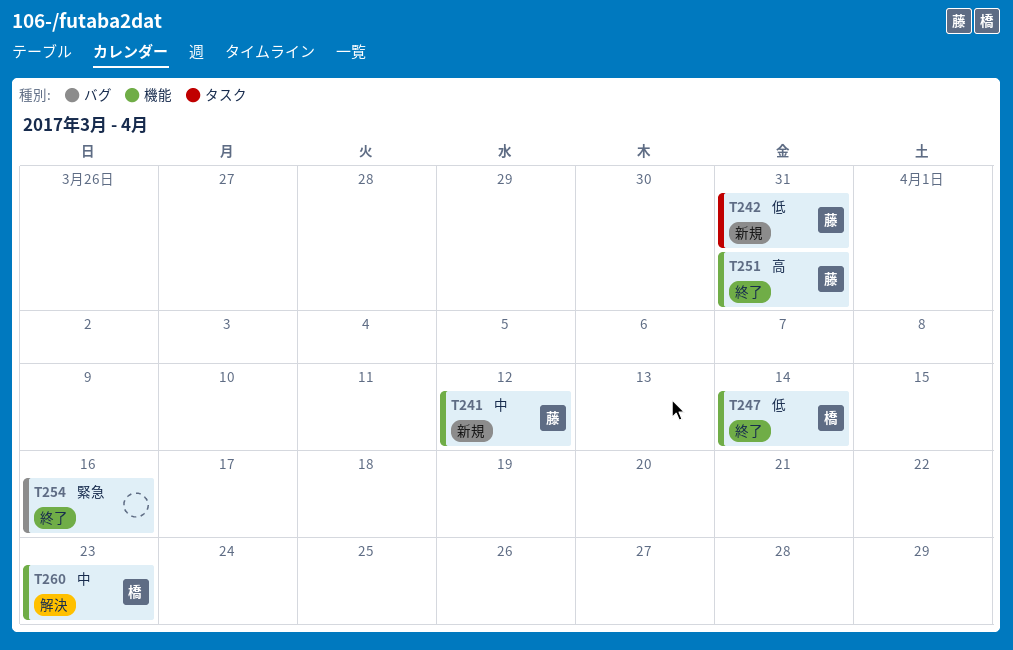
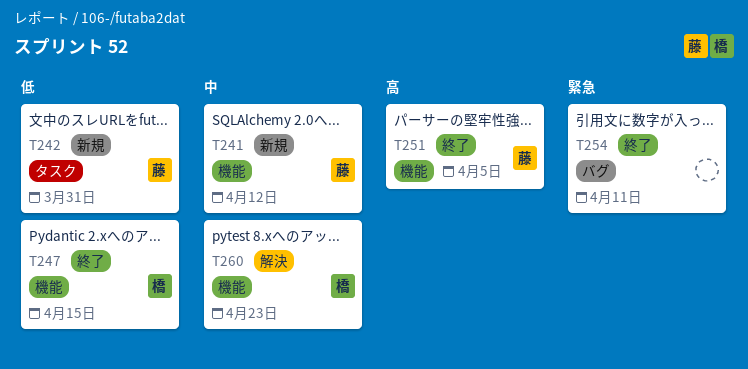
T247, due: Apr 14 -> Apr 15
T251, due: Mar 31 -> Apr 5
T254, due: Apr 16 -> Apr 11

